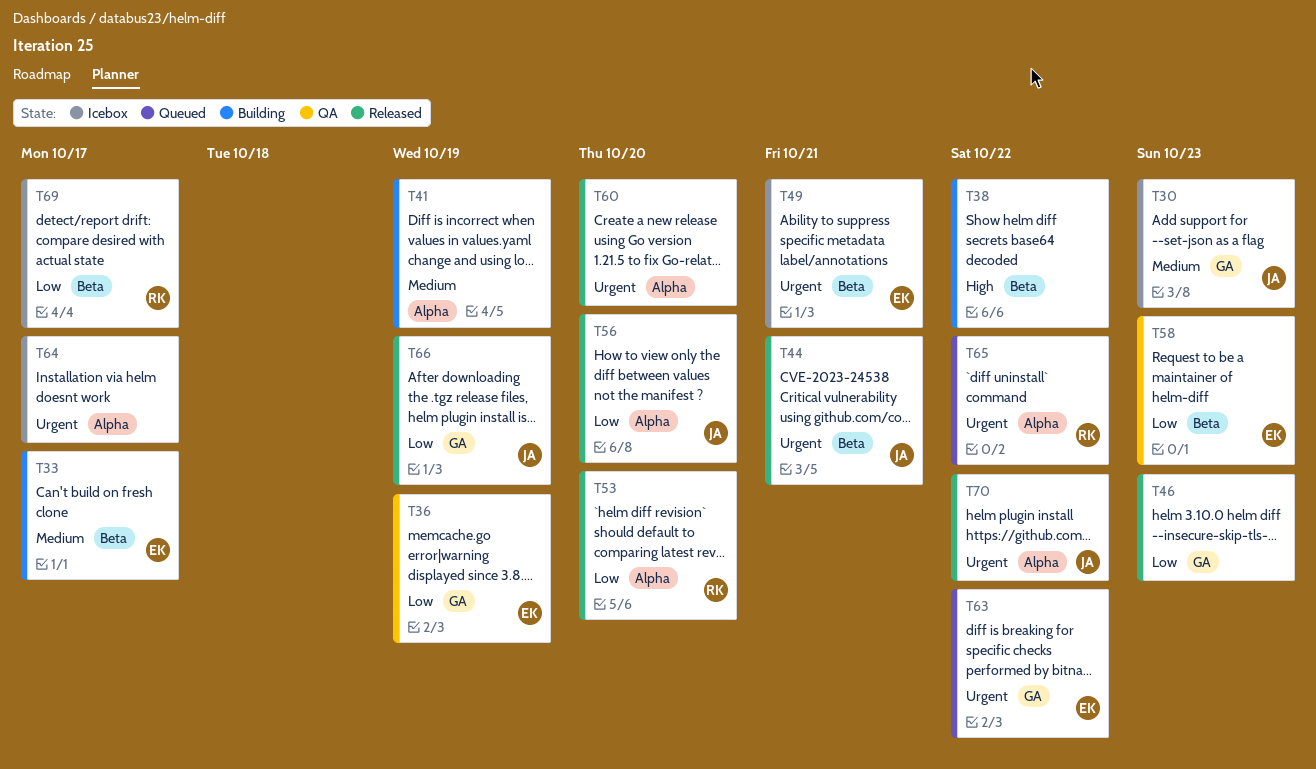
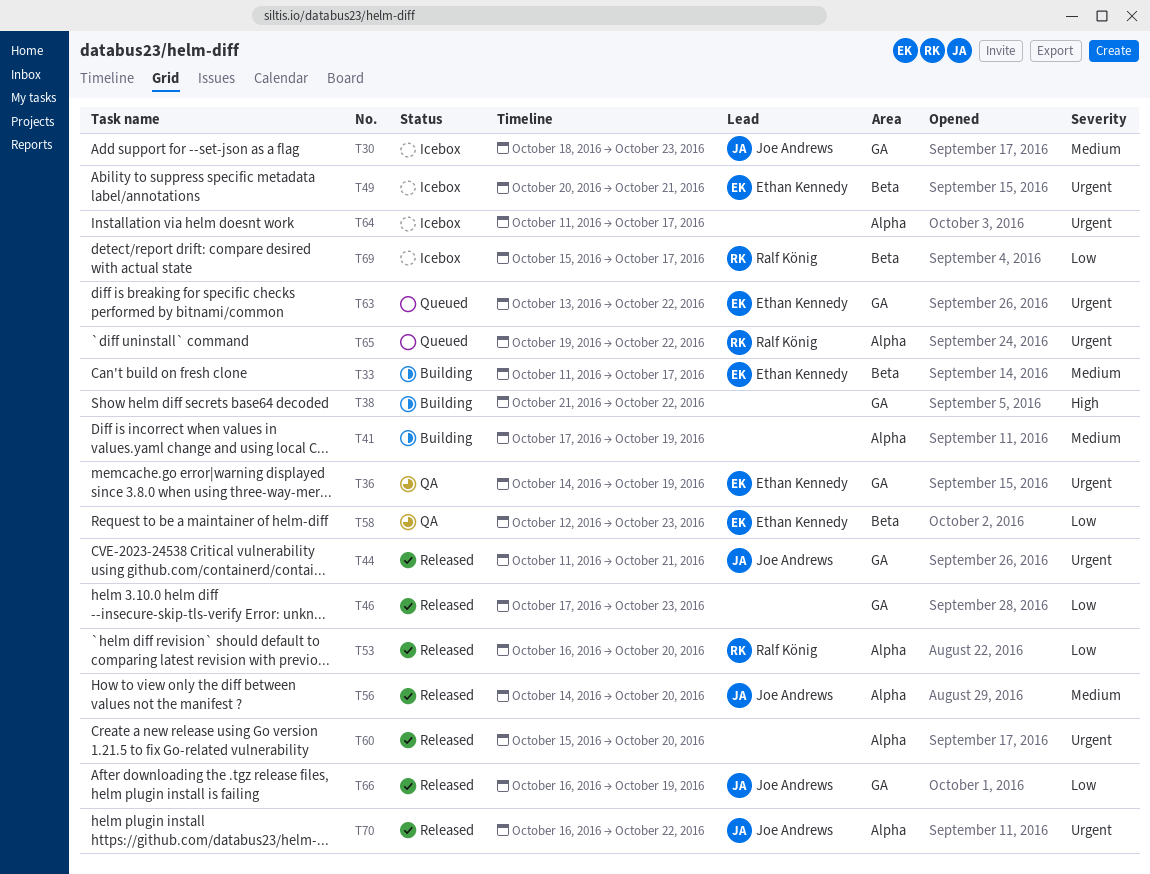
T36, priority: Low -> Urgent
T38, label: Beta -> GA
T44, label: Beta -> GA
T56, priority: Low -> Medium

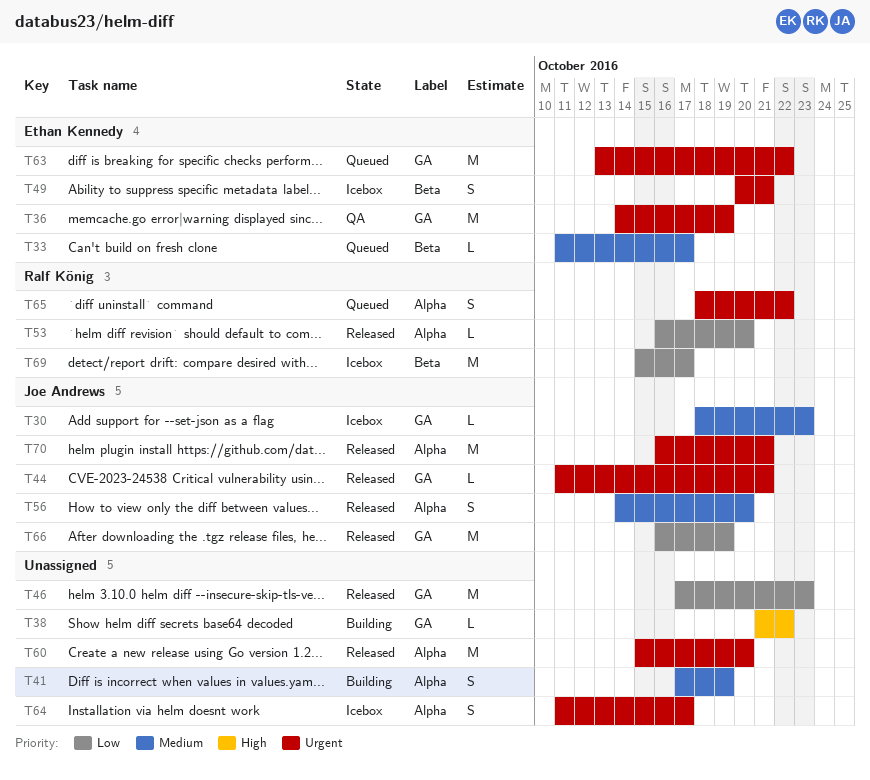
T33, status: Building -> Queued
T58: present -> none
T65, start: Oct 19 -> Oct 18
T70, due: Oct 22 -> Oct 21

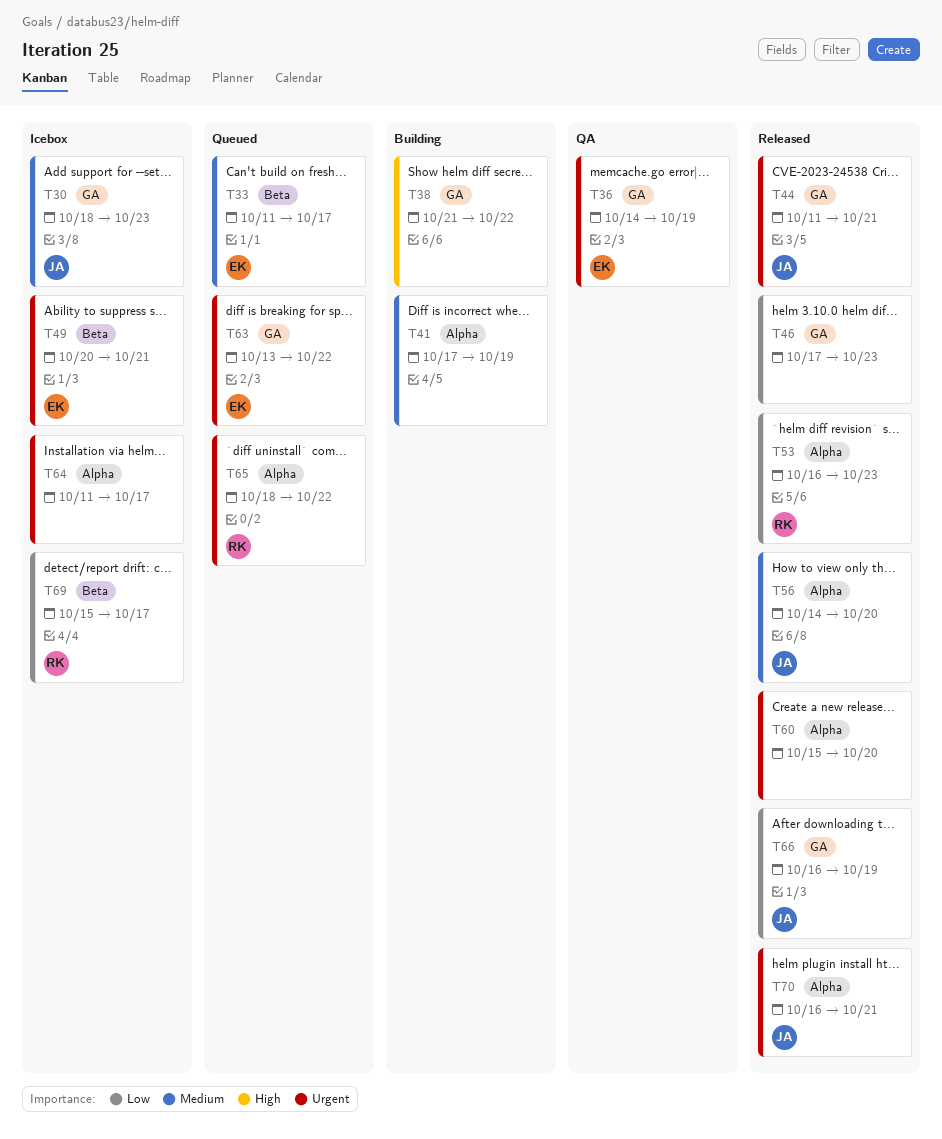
T53, due: Oct 20 -> Oct 23

